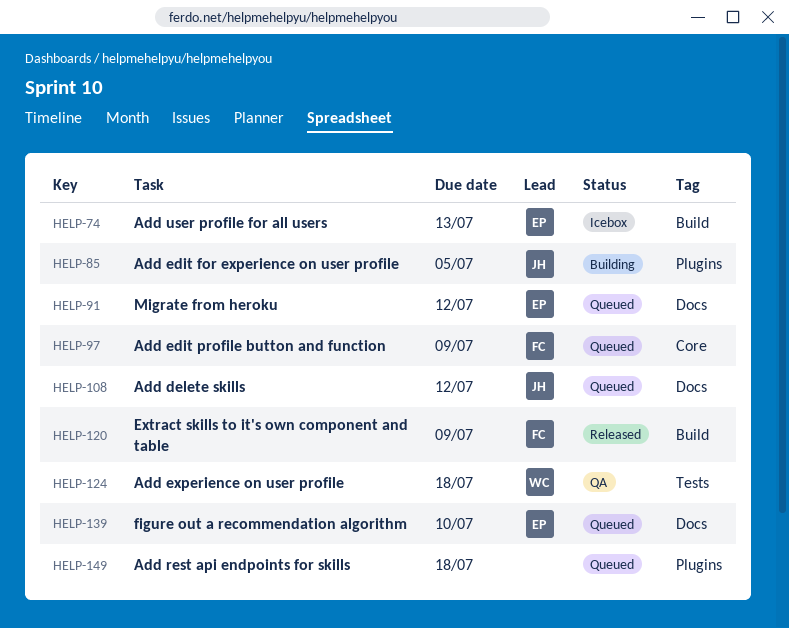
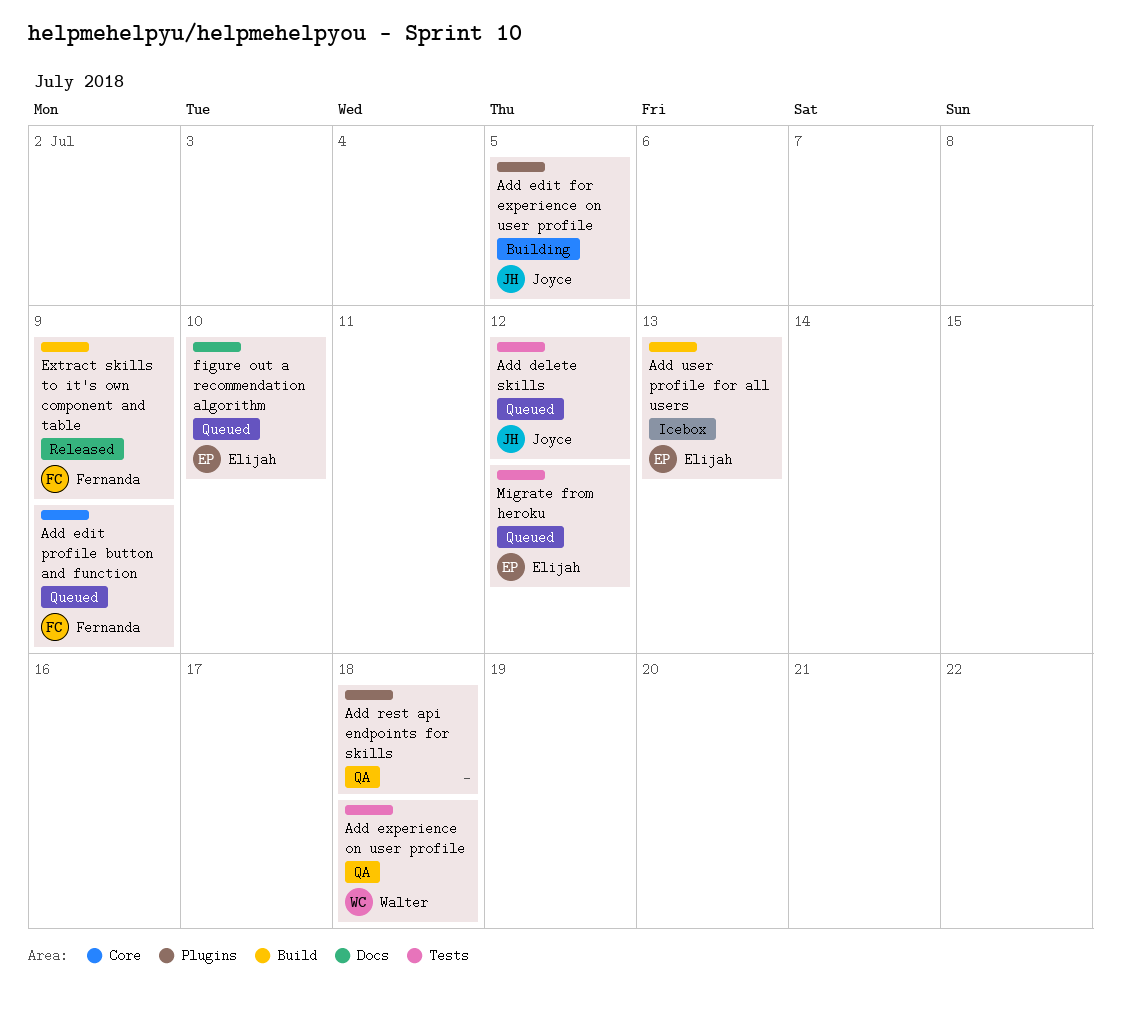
Add delete skills, label: Docs -> Tests
Add rest api endpoints for skills, status: Queued -> QA
Migrate from heroku, label: Docs -> Tests

